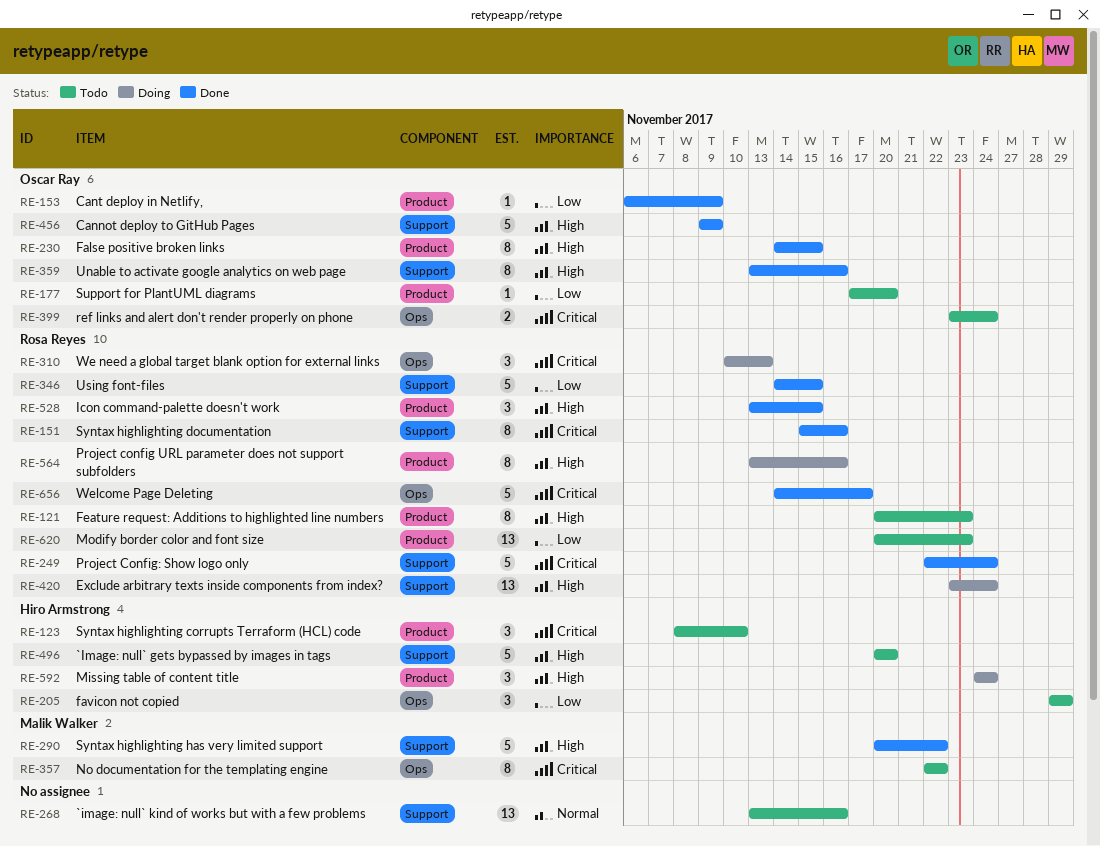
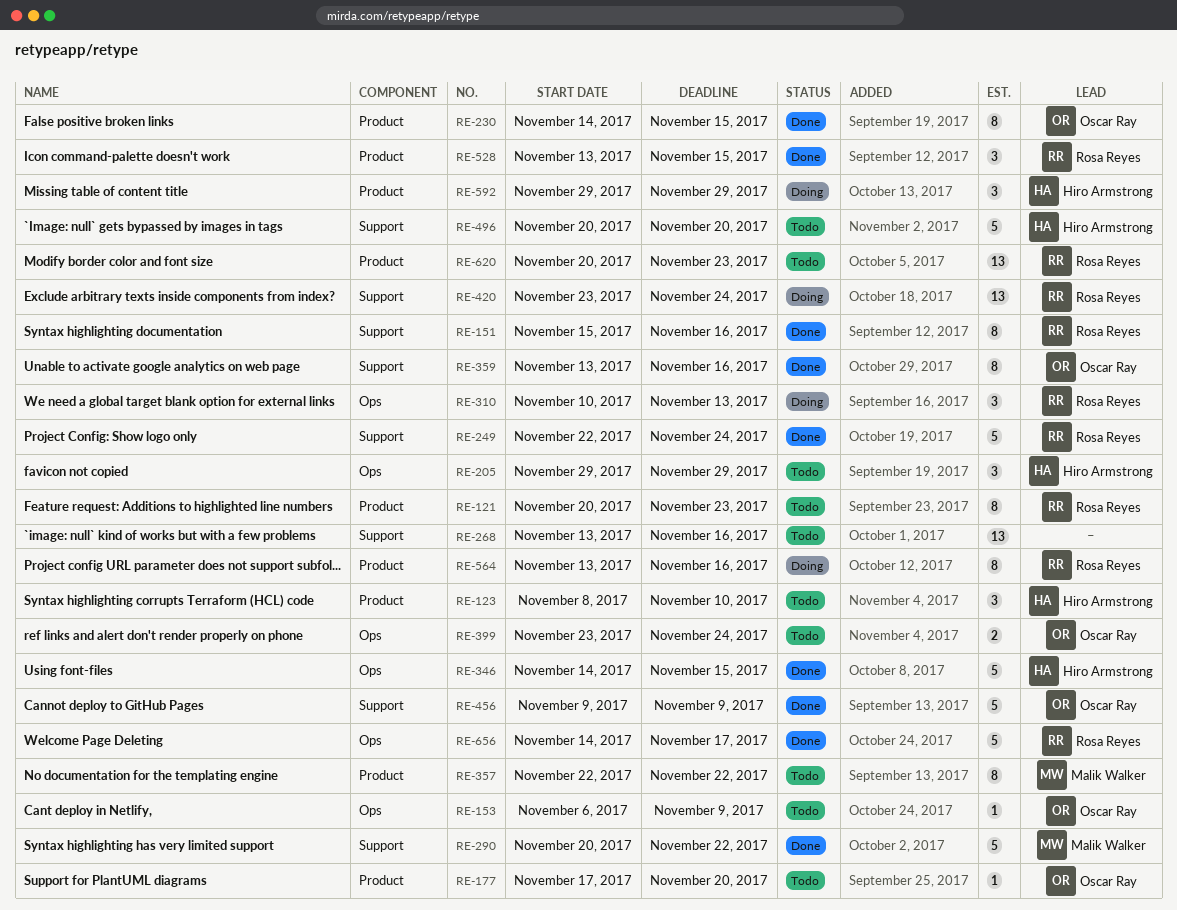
RE-153, status: Done -> Todo
RE-153, label: Product -> Ops
RE-346, owner: Rosa Reyes -> Hiro Armstrong
RE-346, label: Support -> Ops
RE-357, label: Ops -> Product
RE-592, start: Nov 24 -> Nov 29
RE-592, due: Nov 24 -> Nov 29

